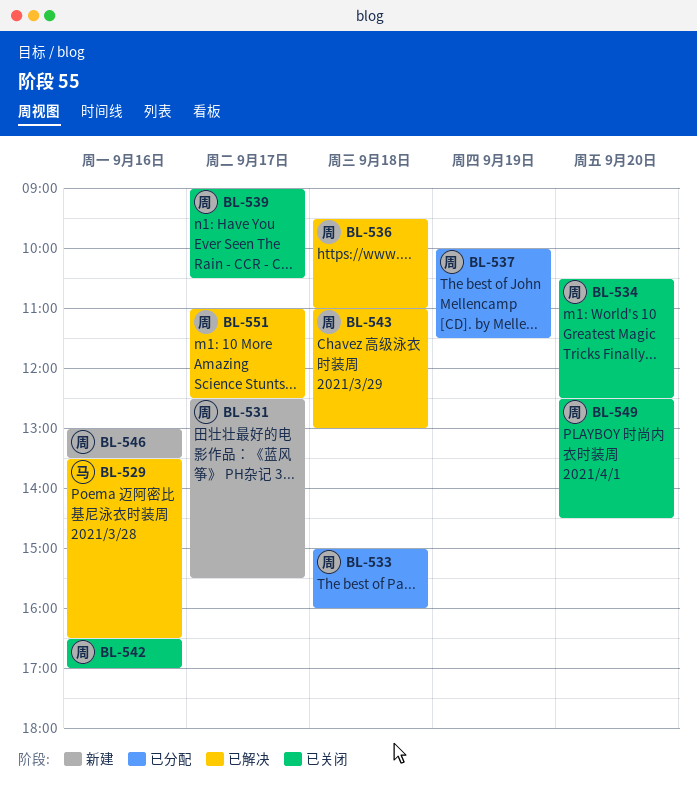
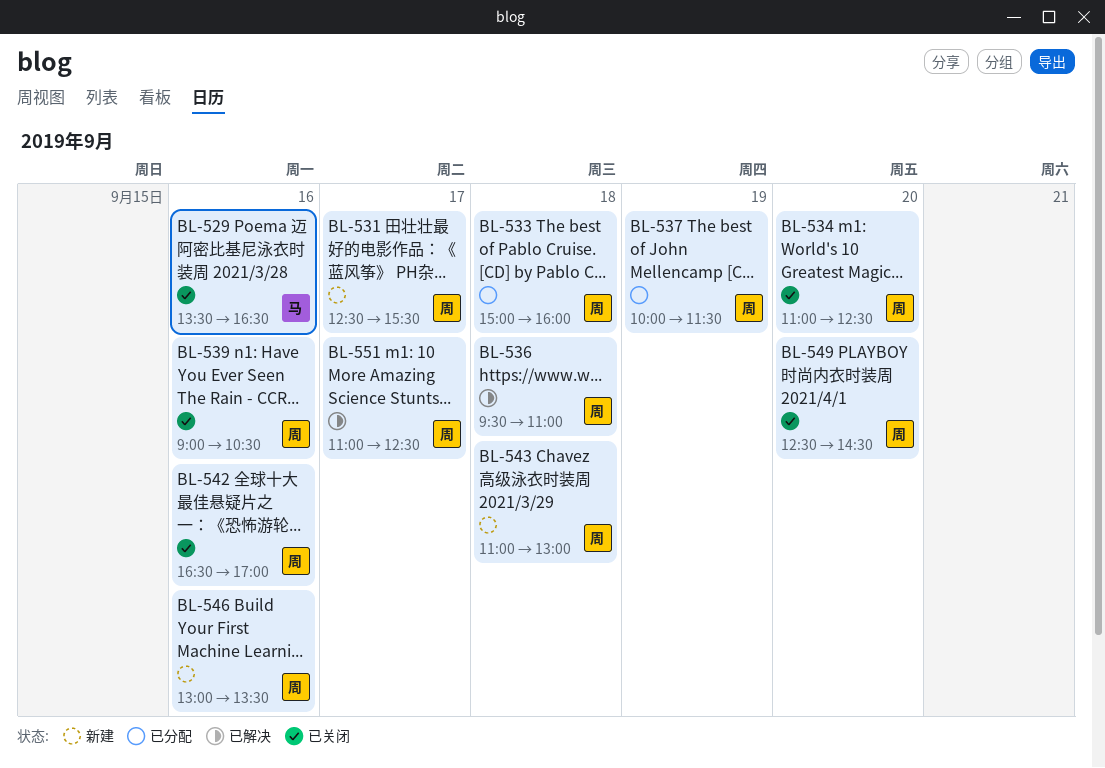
BL-529, status: 已解决 -> 已关闭
BL-534, begins: 10:30 -> 11:00
BL-539, day: Sep 17 -> Sep 16
BL-543, status: 已解决 -> 新建

